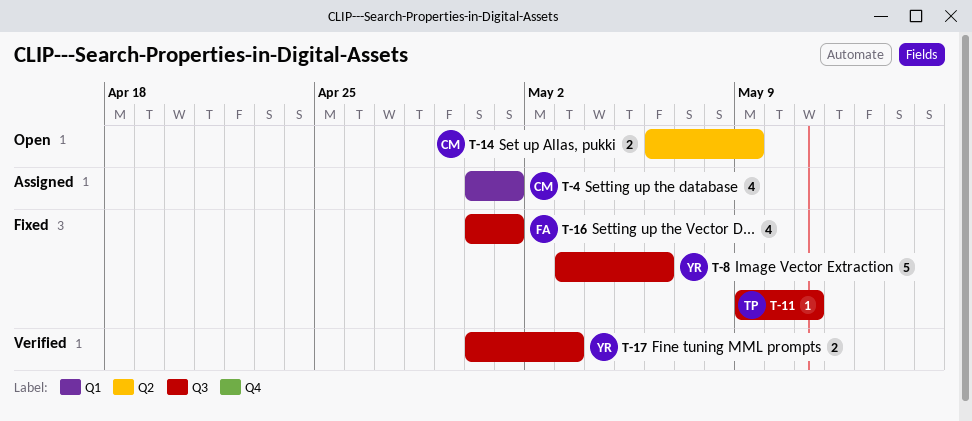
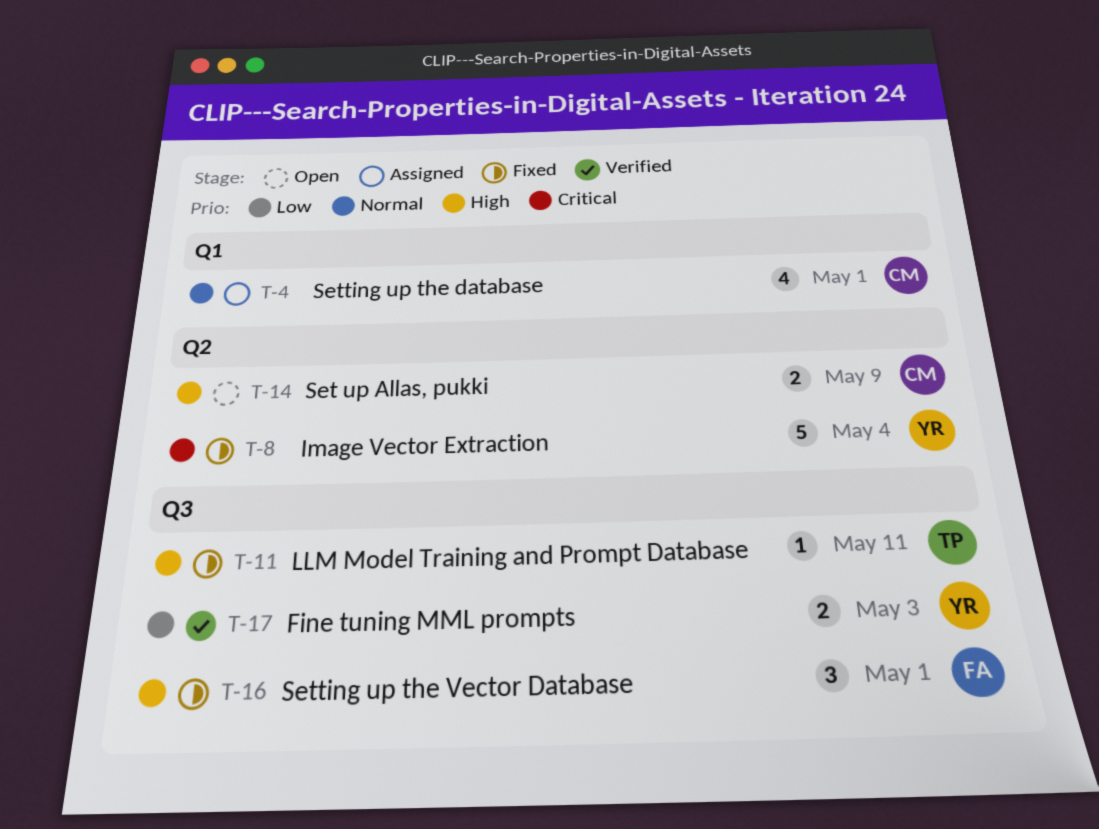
T-8, label: Q3 -> Q2
T-8, due: May 6 -> May 4
T-16, estimate: 4 -> 3

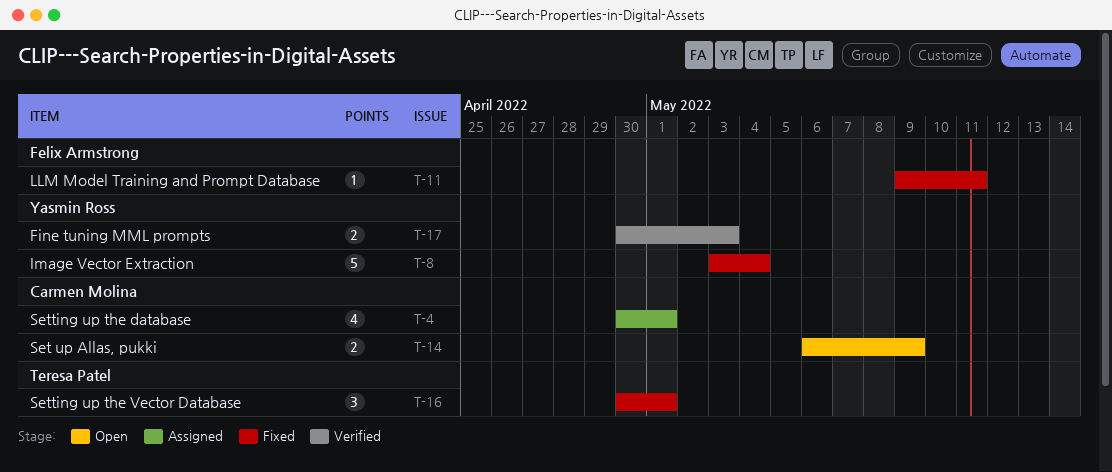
T-11, owner: Teresa Patel -> Felix Armstrong
T-16, owner: Felix Armstrong -> Teresa Patel

